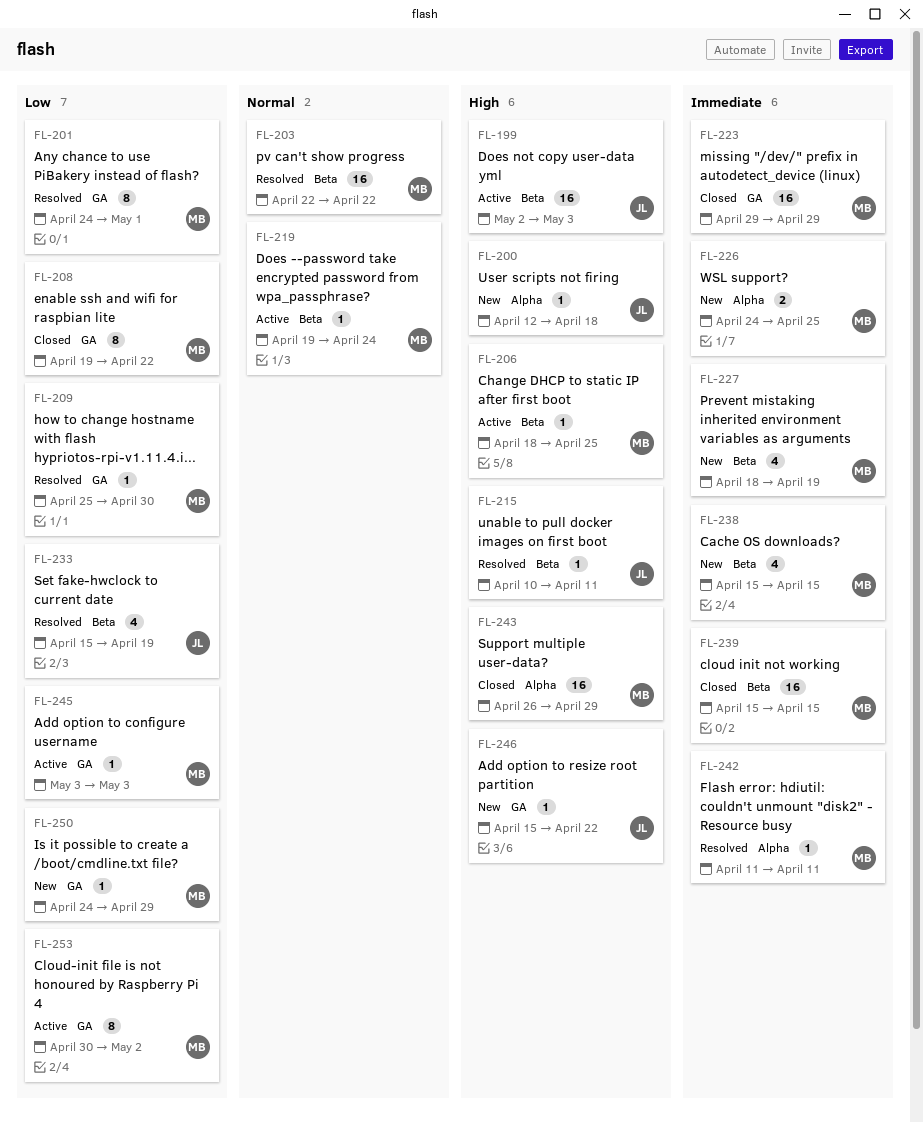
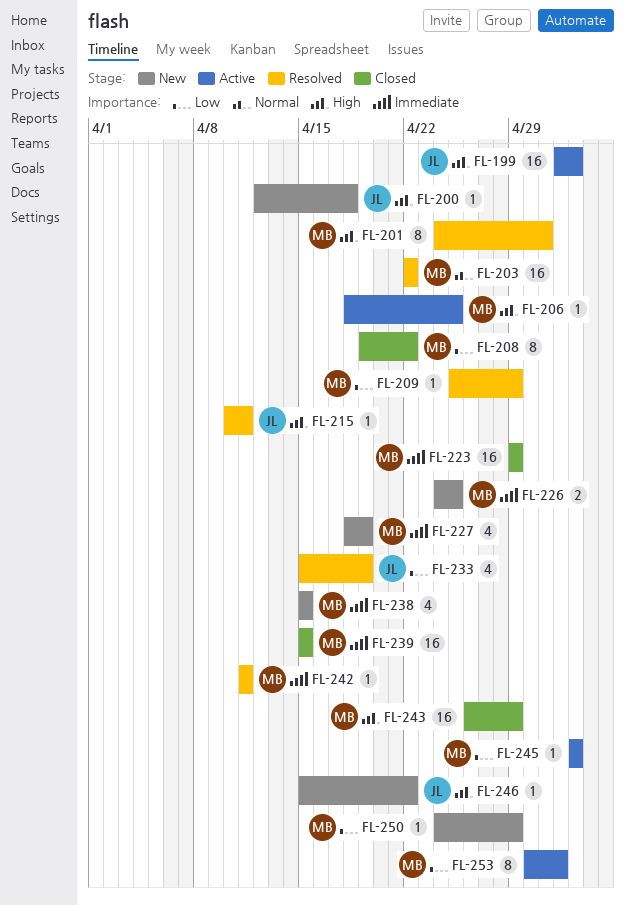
FL-201, priority: Low -> High
FL-209, due: Apr 30 -> Apr 29
FL-219: present -> none

